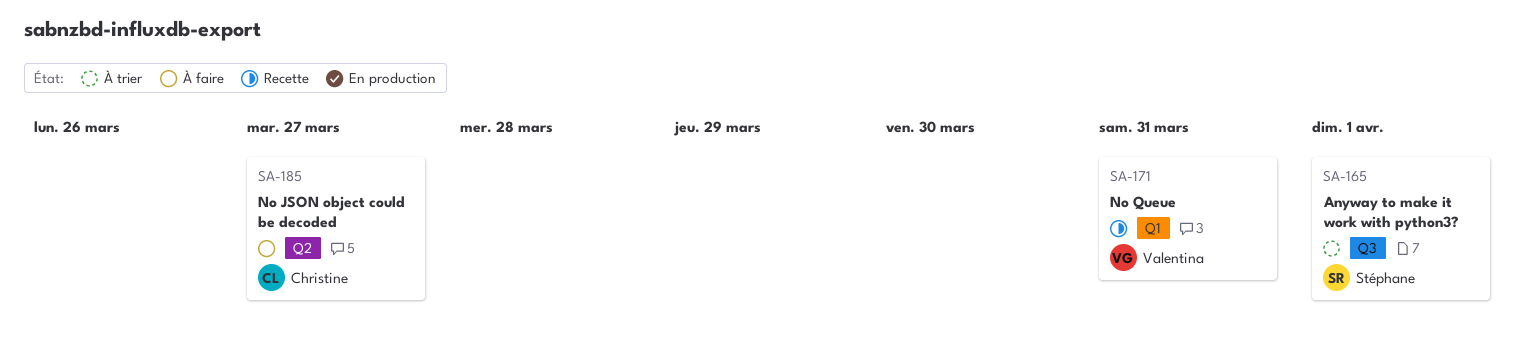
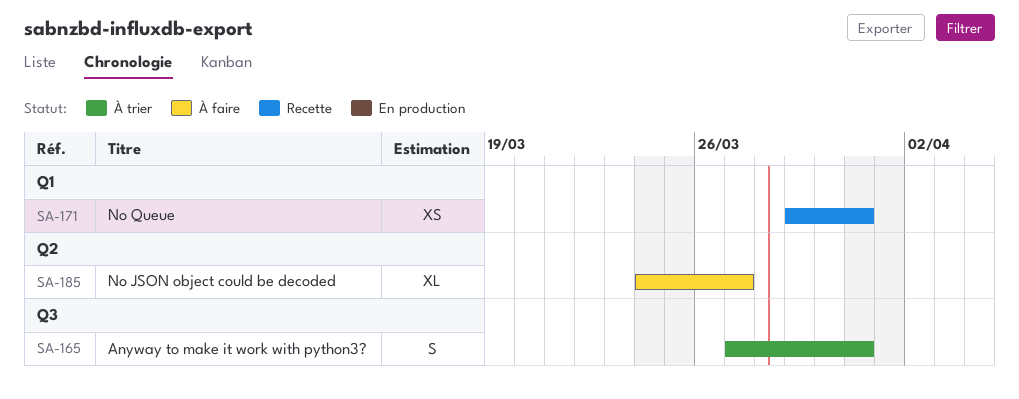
SA-165, due: Apr 1 -> Mar 31

